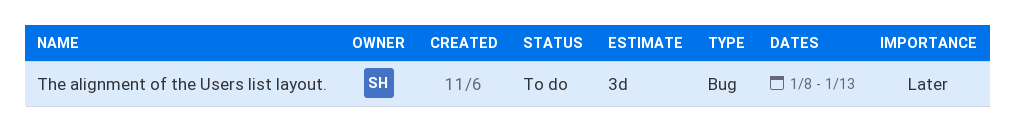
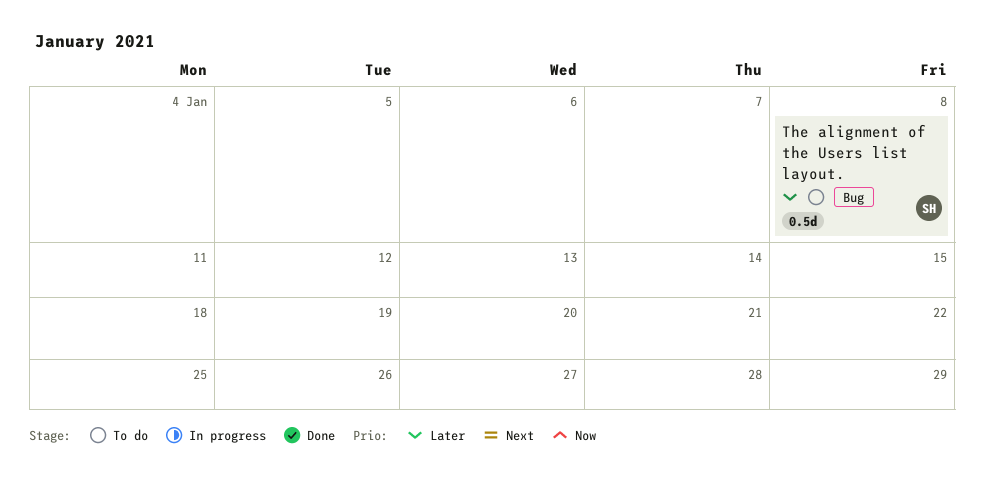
The alignment of the Users list layout., estimate: 3d -> 0.5d
The alignment of the Users list layout., due: Jan 13 -> Jan 8

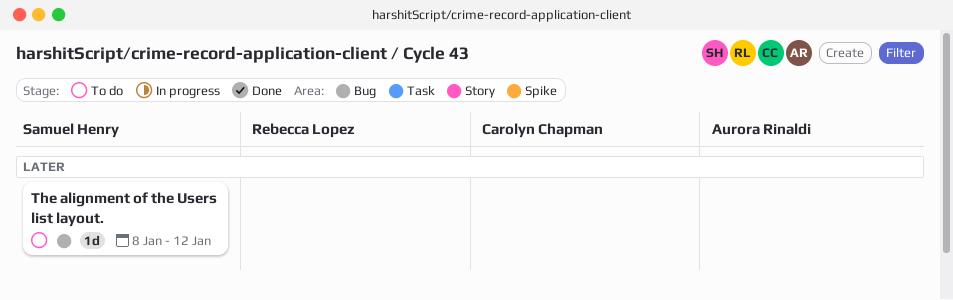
The alignment of the Users list layout., estimate: 0.5d -> 1d
The alignment of the Users list layout., due: Jan 8 -> Jan 12

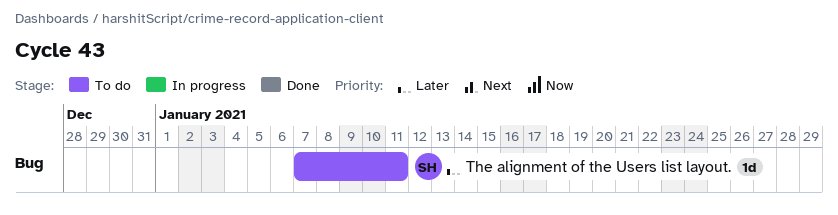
The alignment of the Users list layout., start: Jan 8 -> Jan 7
The alignment of the Users list layout., due: Jan 12 -> Jan 11

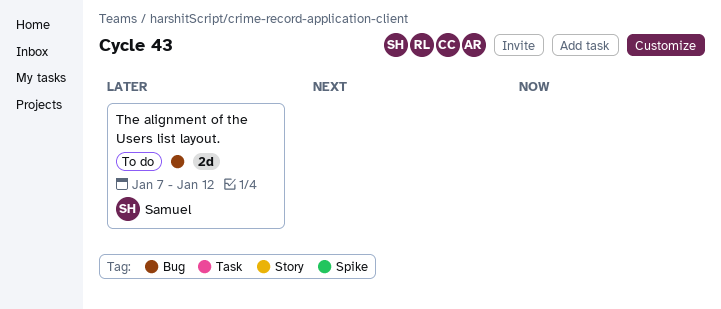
The alignment of the Users list layout., estimate: 1d -> 2d
The alignment of the Users list layout., due: Jan 11 -> Jan 12

